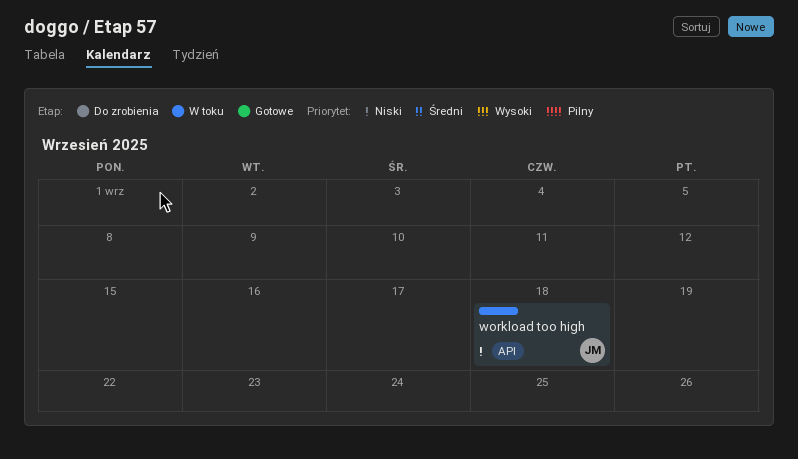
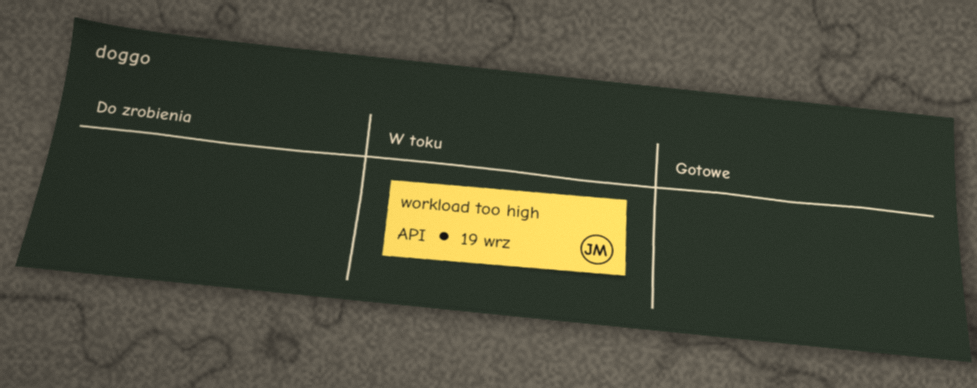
workload too high, due: Sep 18 -> Sep 19

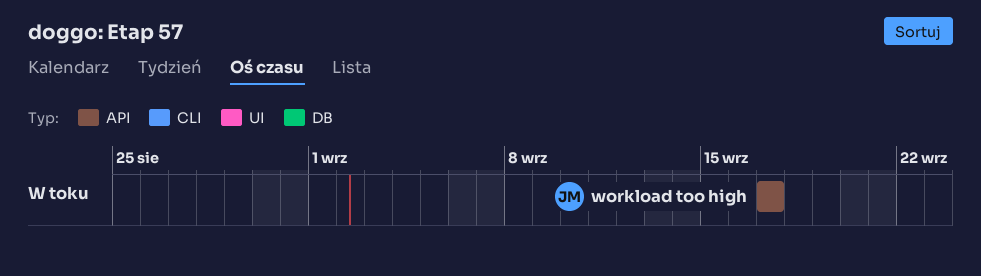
workload too high, due: Sep 19 -> Sep 17

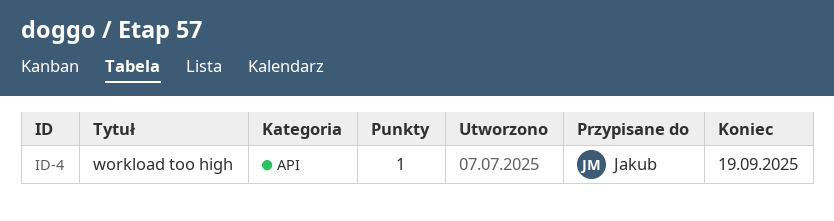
workload too high, due: Sep 17 -> Sep 19

